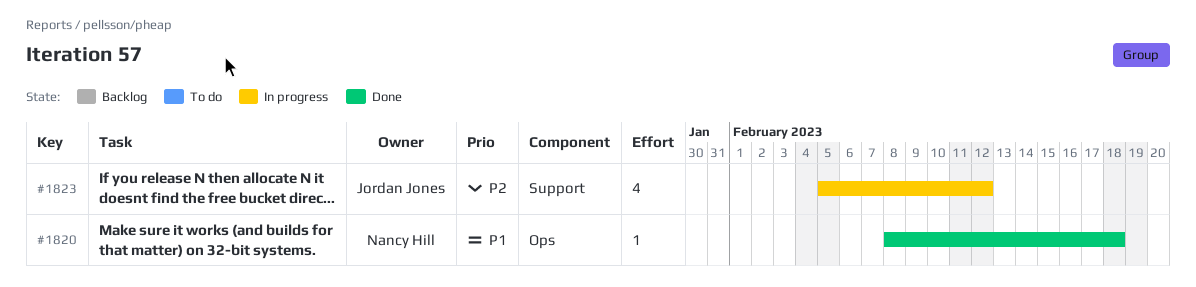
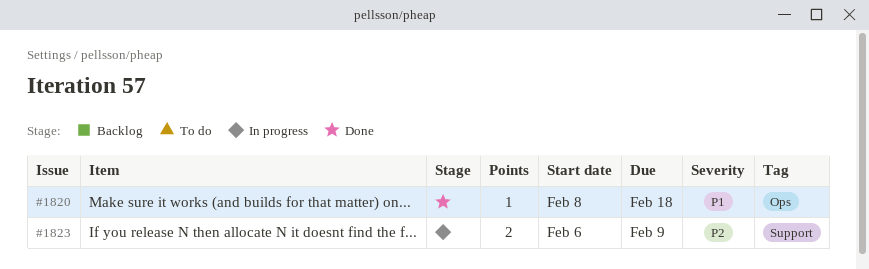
#1823, estimate: 4 -> 2
#1823, start: Feb 5 -> Feb 6
#1823, due: Feb 12 -> Feb 9

